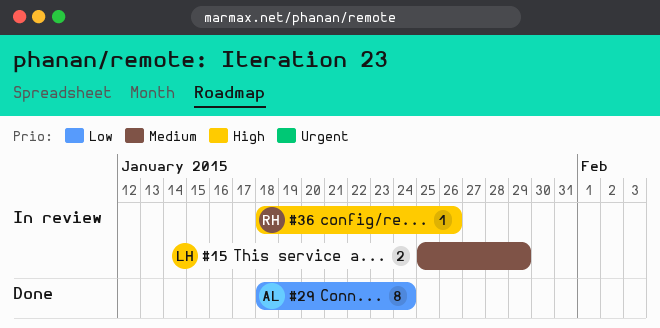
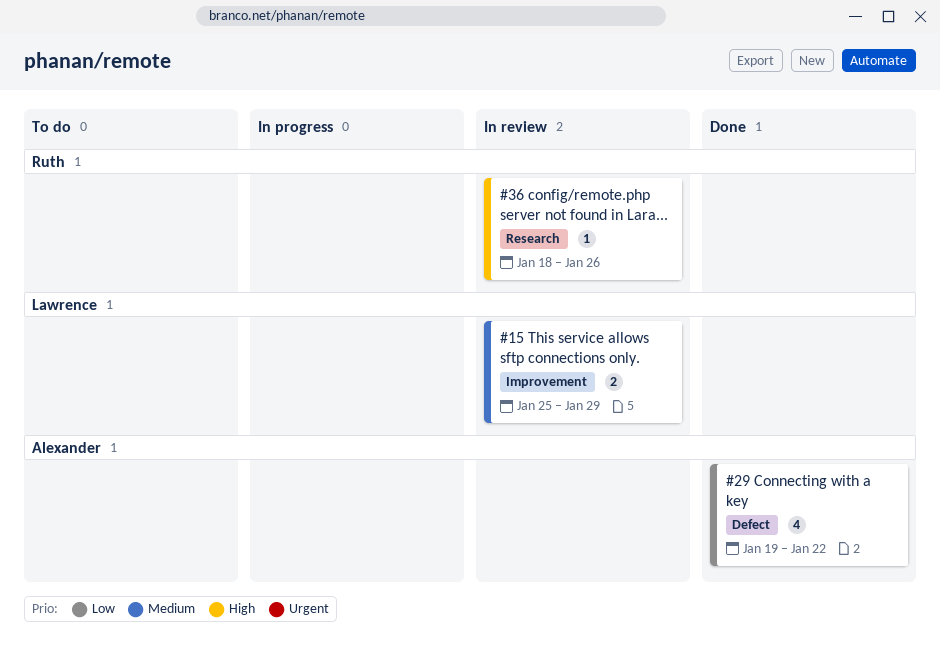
#29, estimate: 8 -> 4
#29, start: Jan 18 -> Jan 19
#29, due: Jan 24 -> Jan 22

